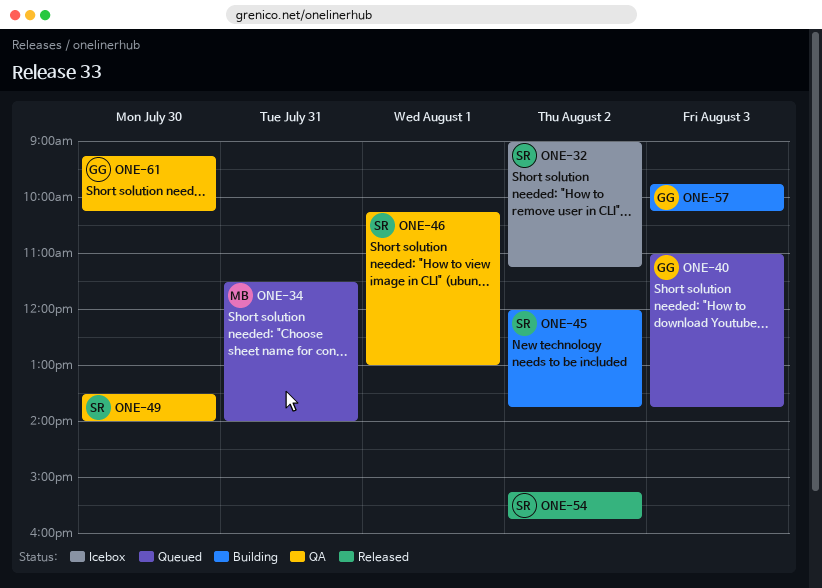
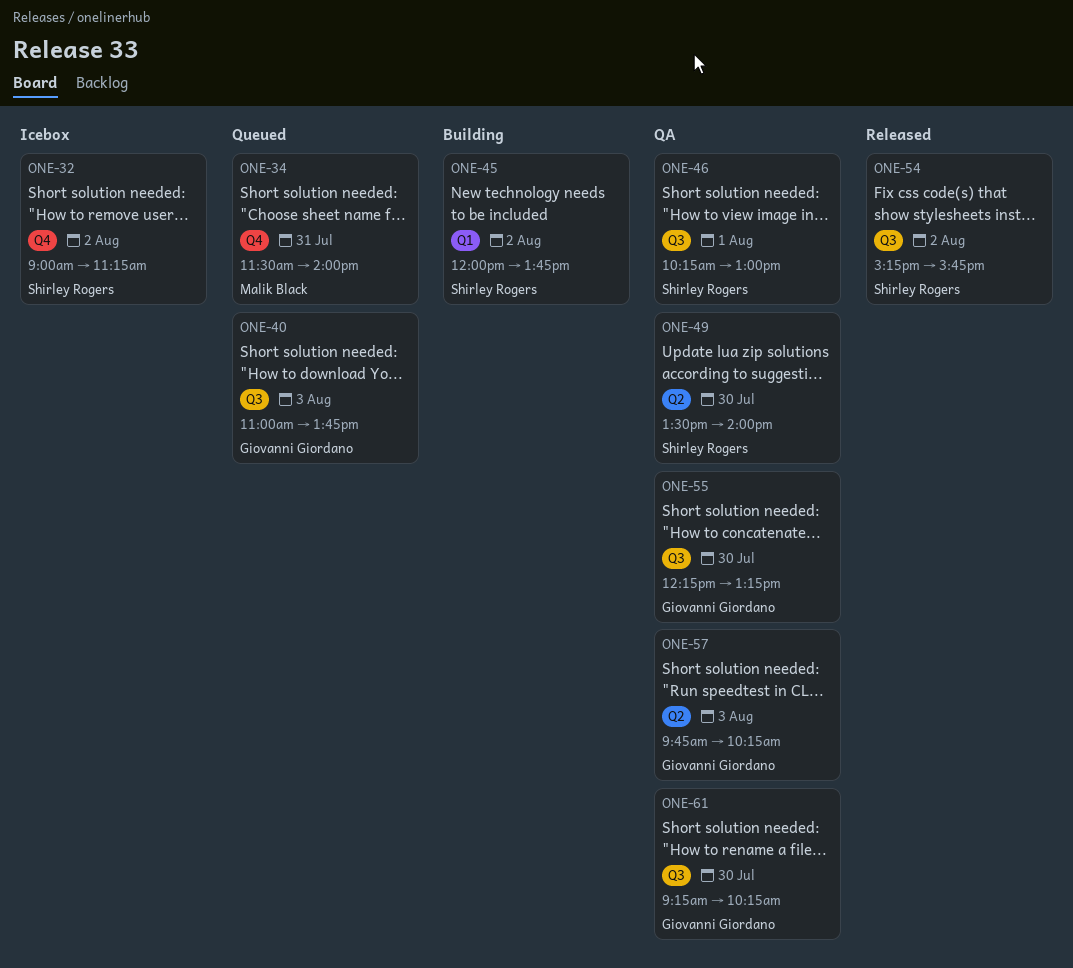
ONE-55: none -> present
ONE-57, status: Building -> QA

